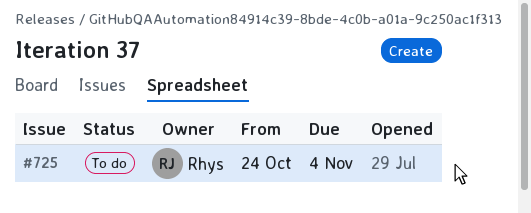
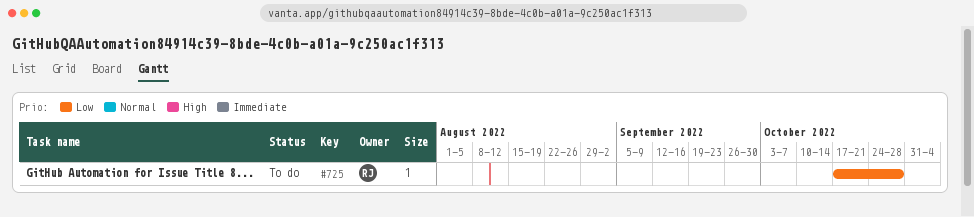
#725, start: Oct 24 -> Oct 17
#725, due: Nov 4 -> Oct 28

